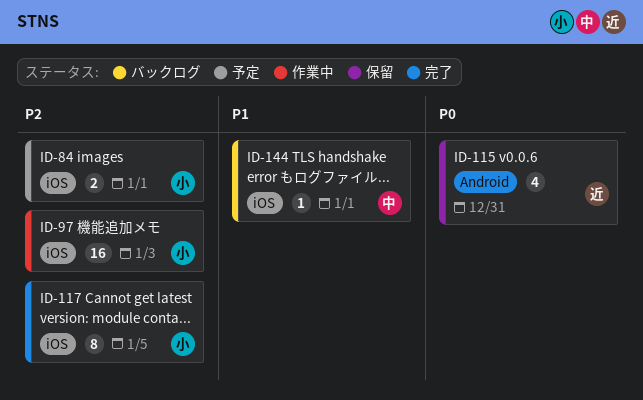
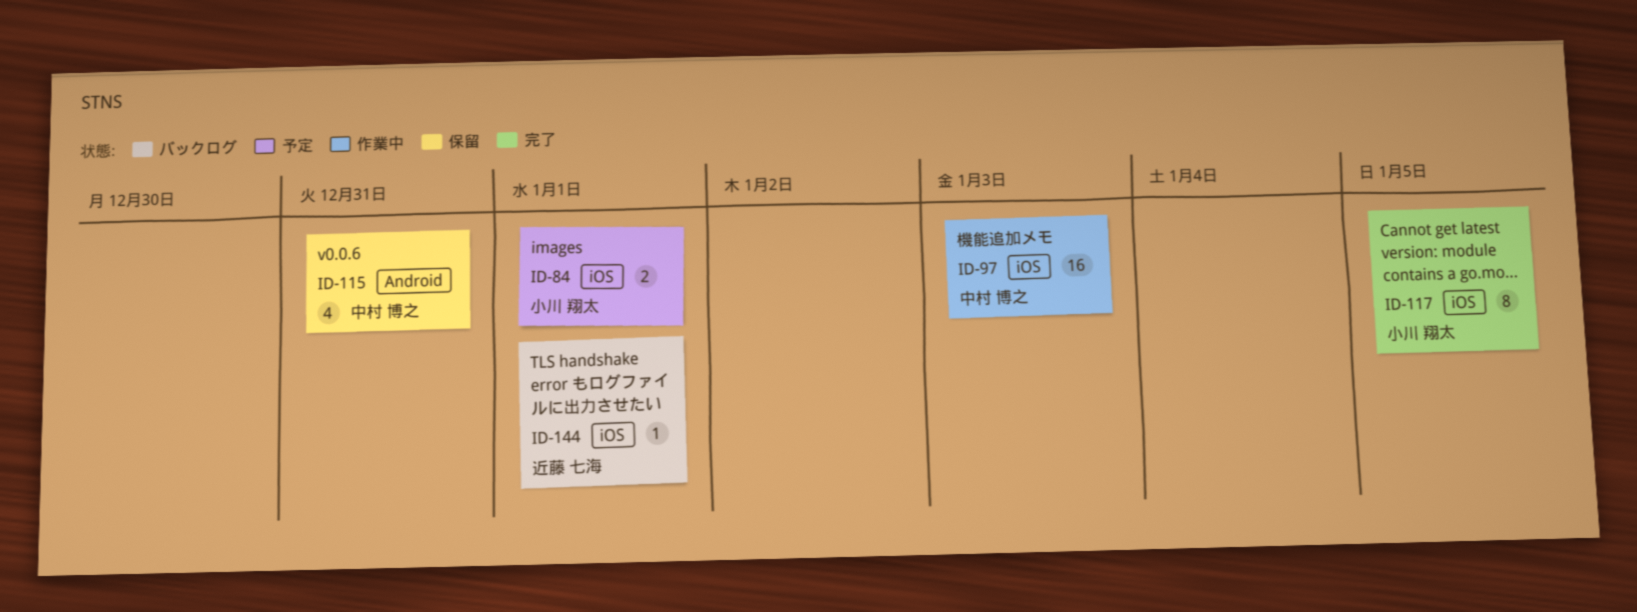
ID-97, owner: 小川 翔太 -> 中村 博之
ID-115, owner: 近藤 七海 -> 中村 博之
ID-144, owner: 中村 博之 -> 近藤 七海

